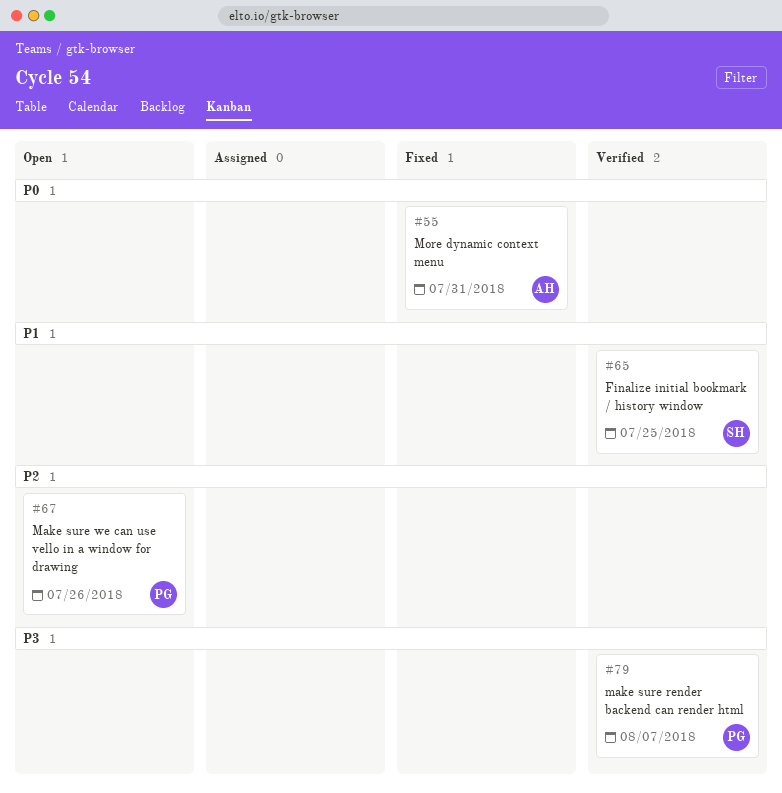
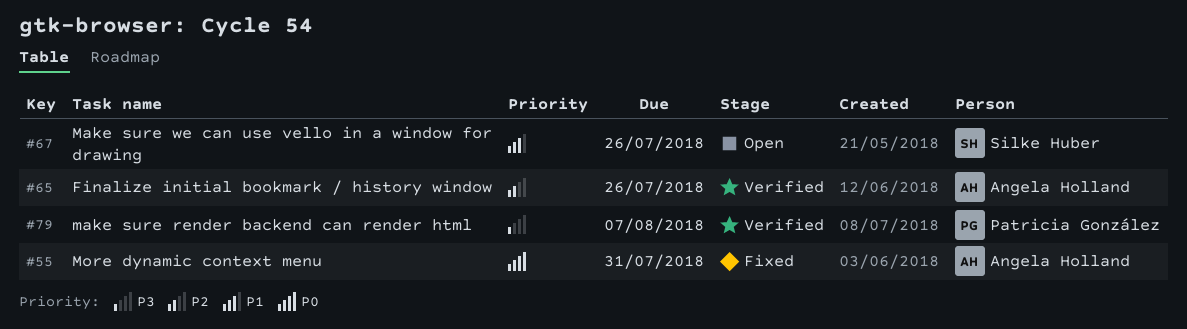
#65, owner: Silke Huber -> Angela Holland
#65, priority: P1 -> P2
#65, due: Jul 25 -> Jul 26
#67, owner: Patricia González -> Silke Huber
#67, priority: P2 -> P1

